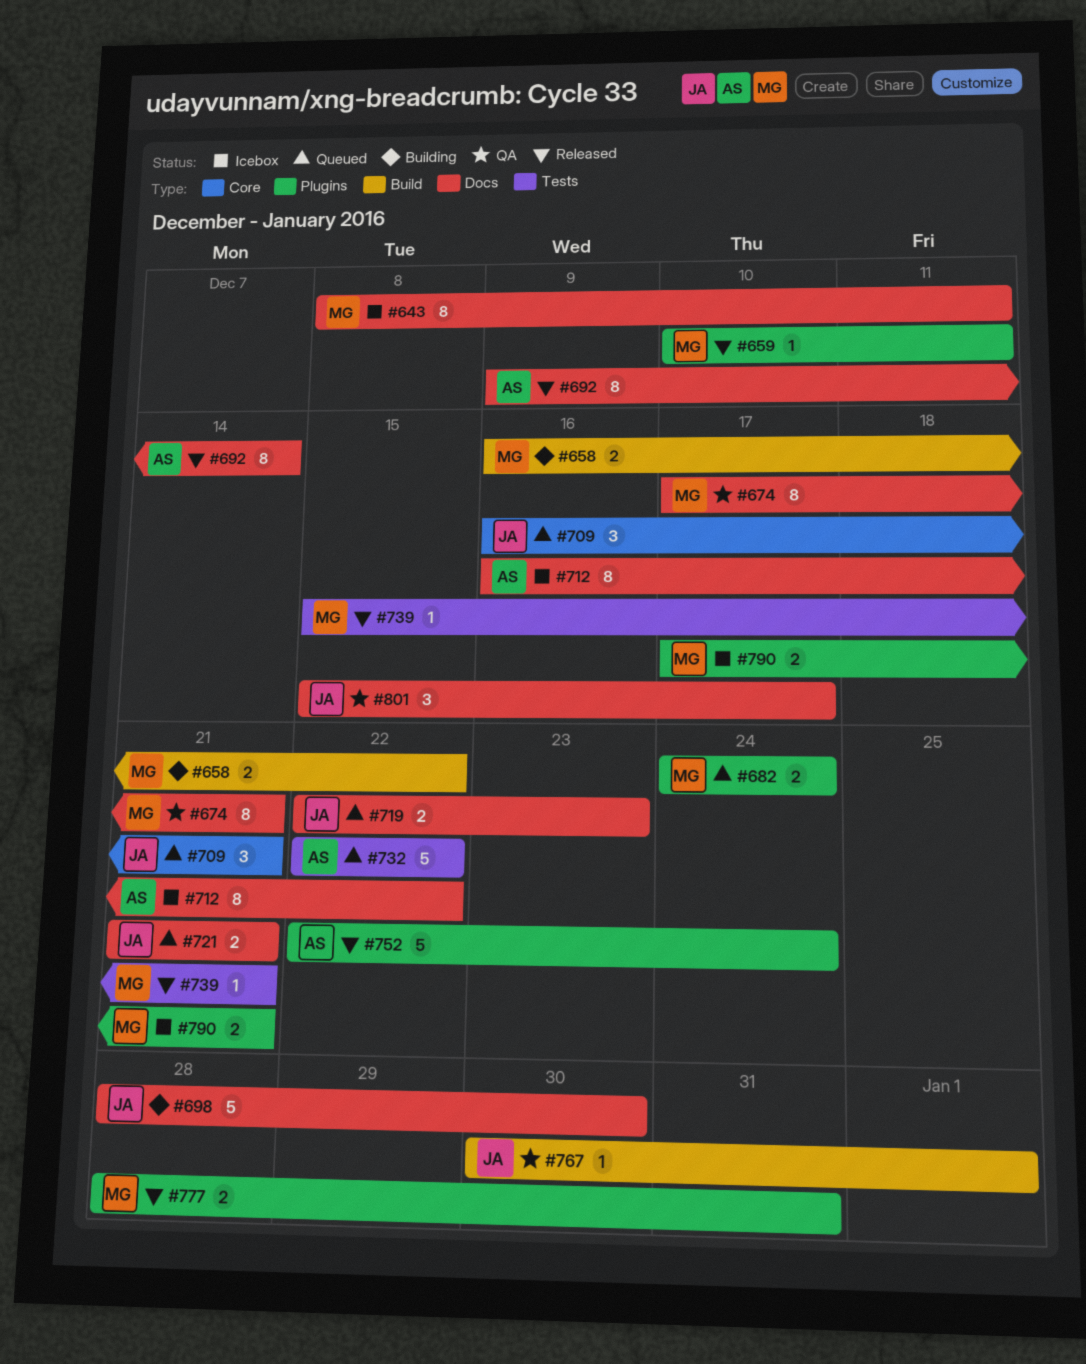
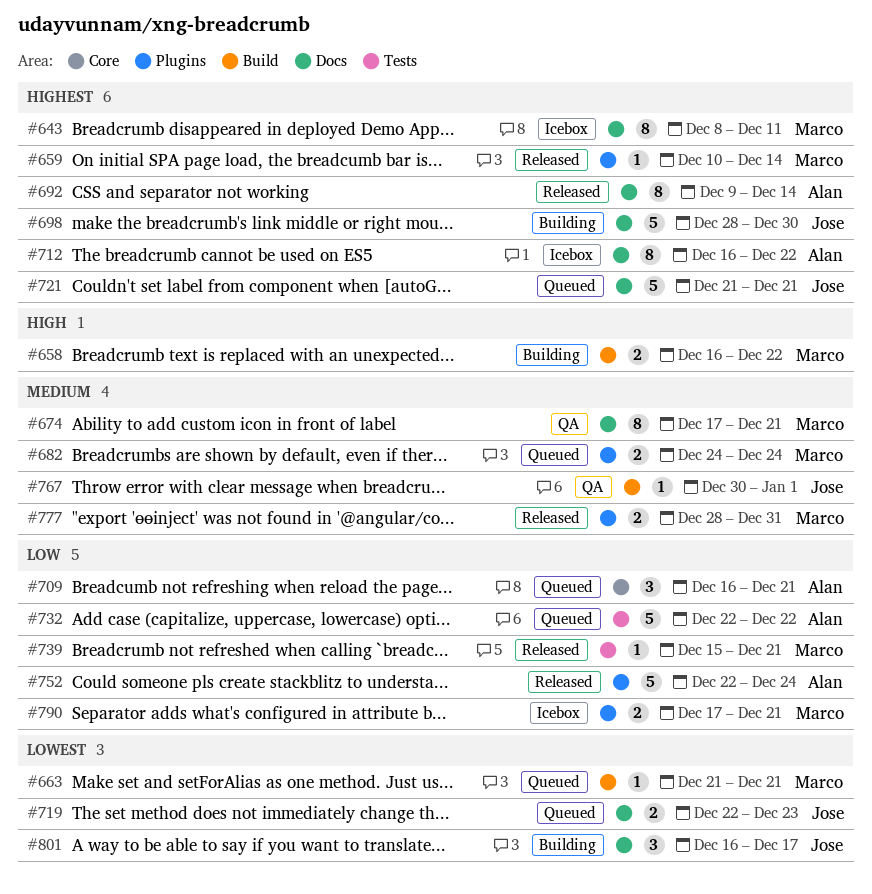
#659, due: Dec 11 -> Dec 14
#663: none -> present
#709, owner: Jose -> Alan
#721, estimate: 2 -> 5
#801, status: QA -> Building
#801, start: Dec 15 -> Dec 16

